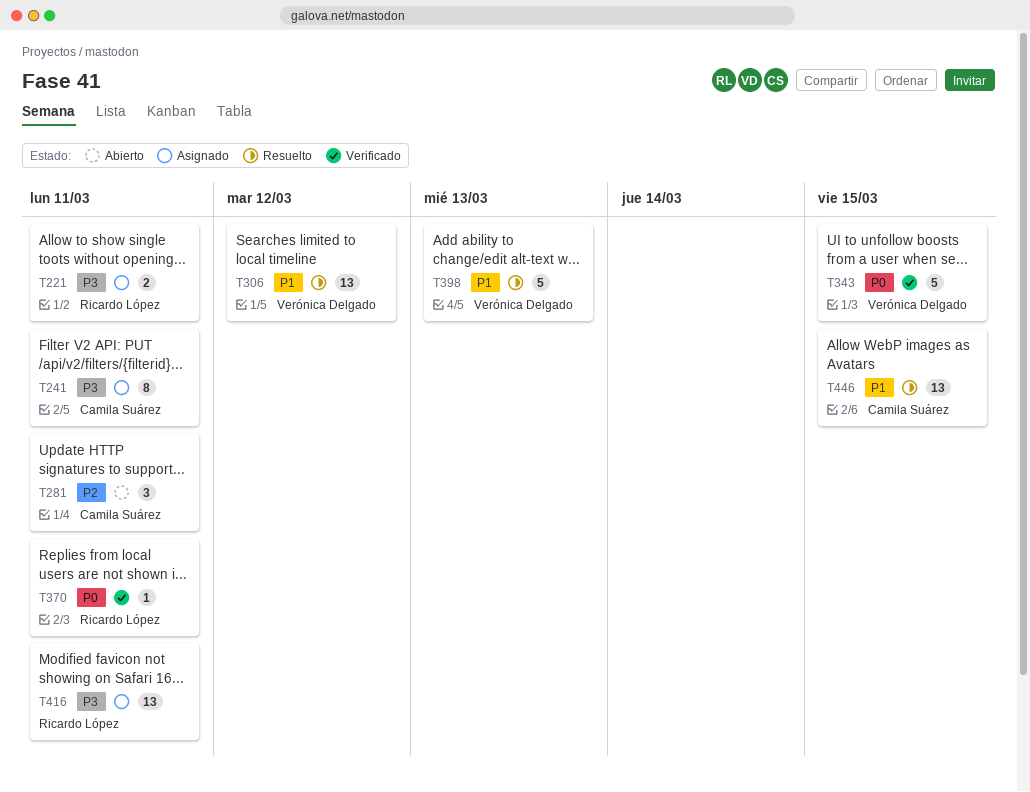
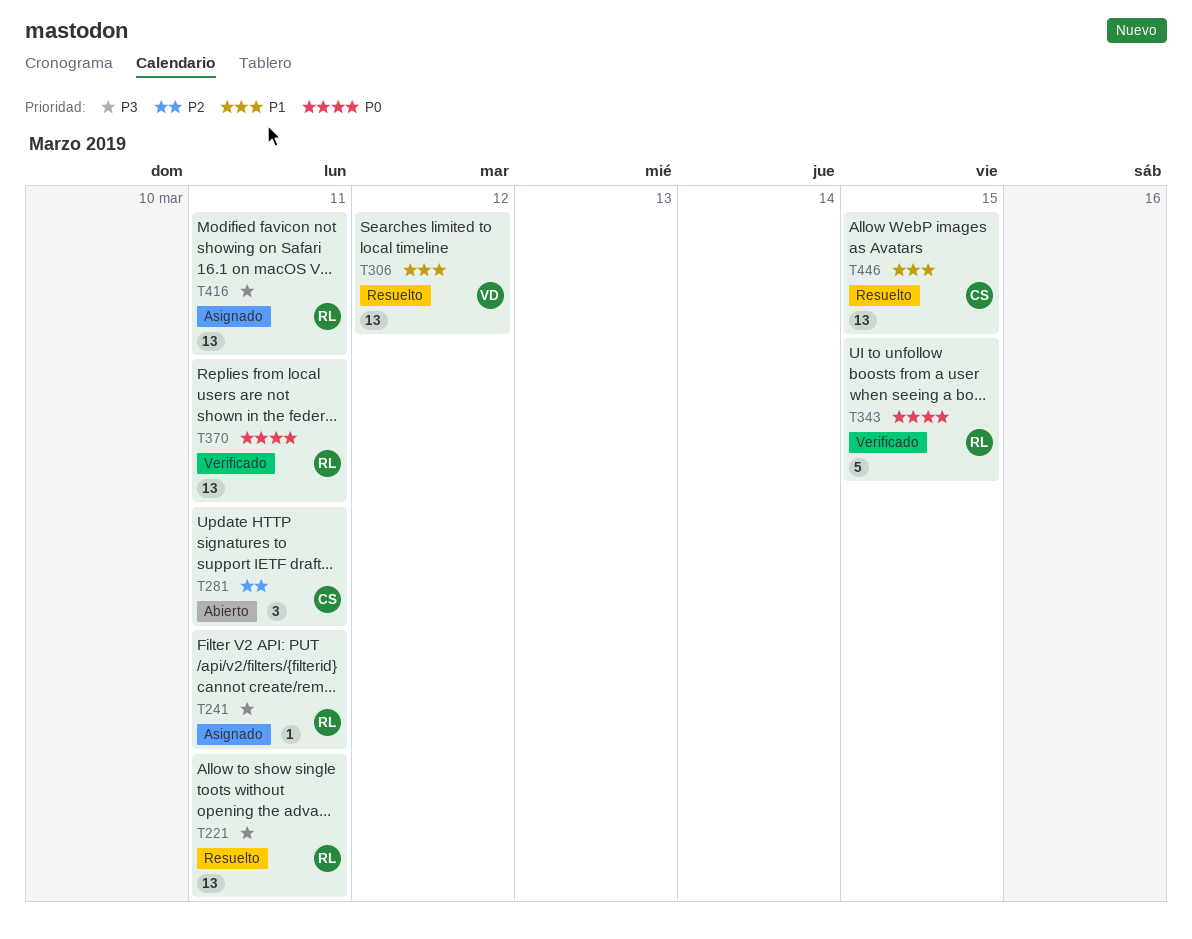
T221, status: Asignado -> Resuelto
T221, estimate: 2 -> 13
T241, owner: Camila Suárez -> Ricardo López
T241, estimate: 8 -> 1
T343, owner: Verónica Delgado -> Ricardo López
T370, estimate: 1 -> 13
T398: present -> none

